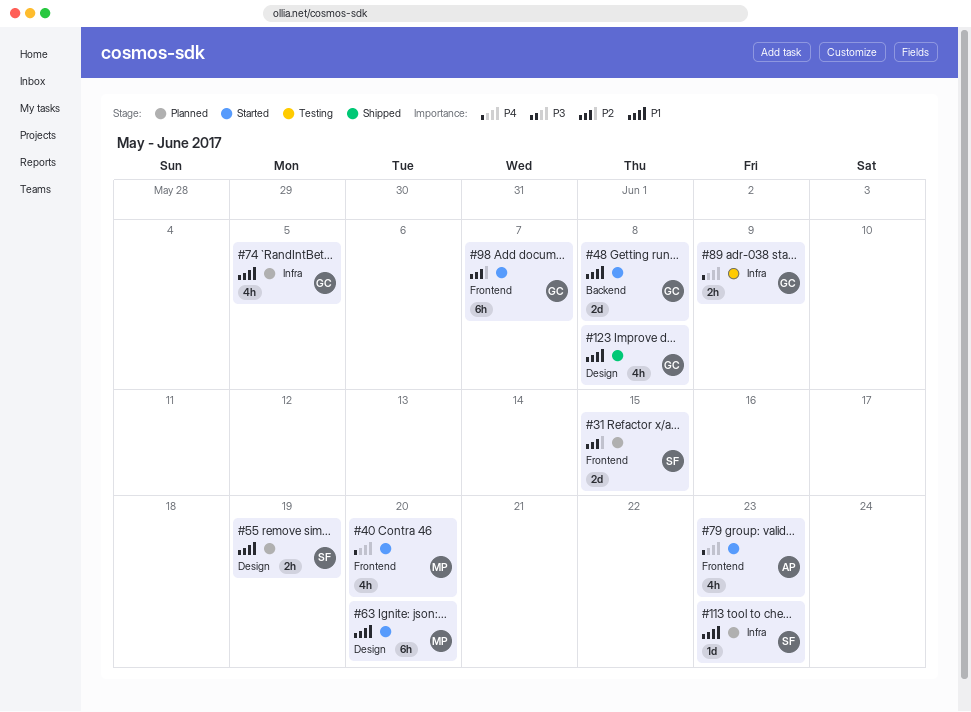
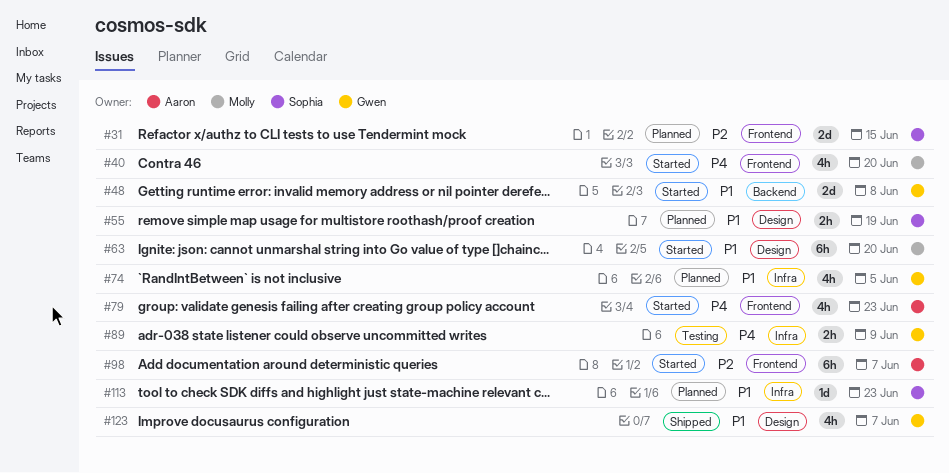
#98, owner: Gwen -> Aaron
#123, due: Jun 8 -> Jun 7

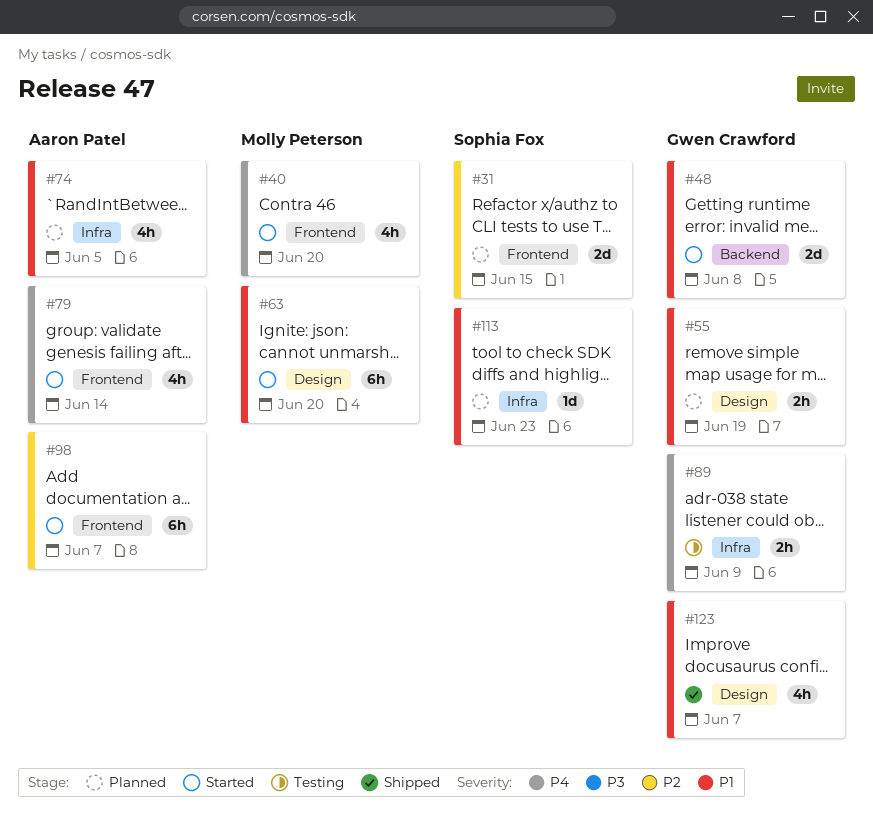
#55, owner: Sophia Fox -> Gwen Crawford
#74, owner: Gwen Crawford -> Aaron Patel
#79, due: Jun 23 -> Jun 14

